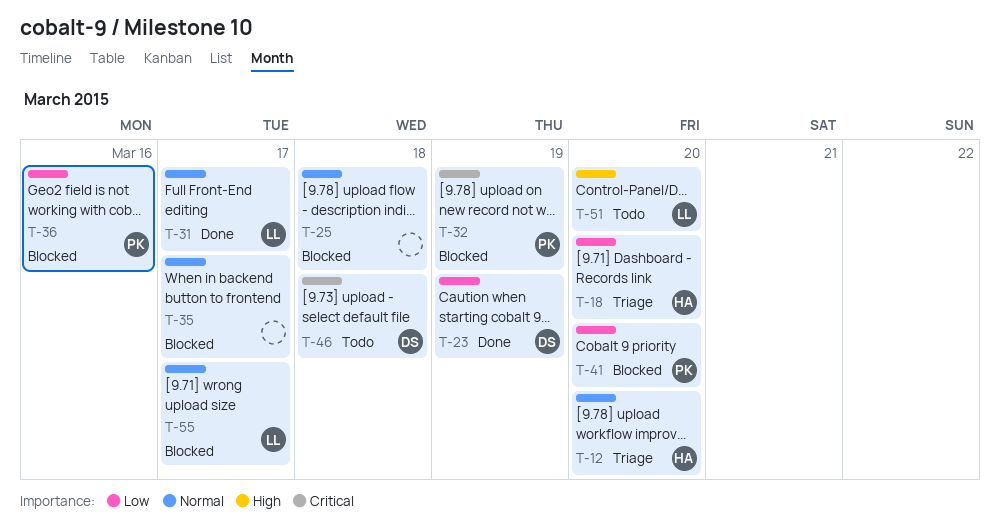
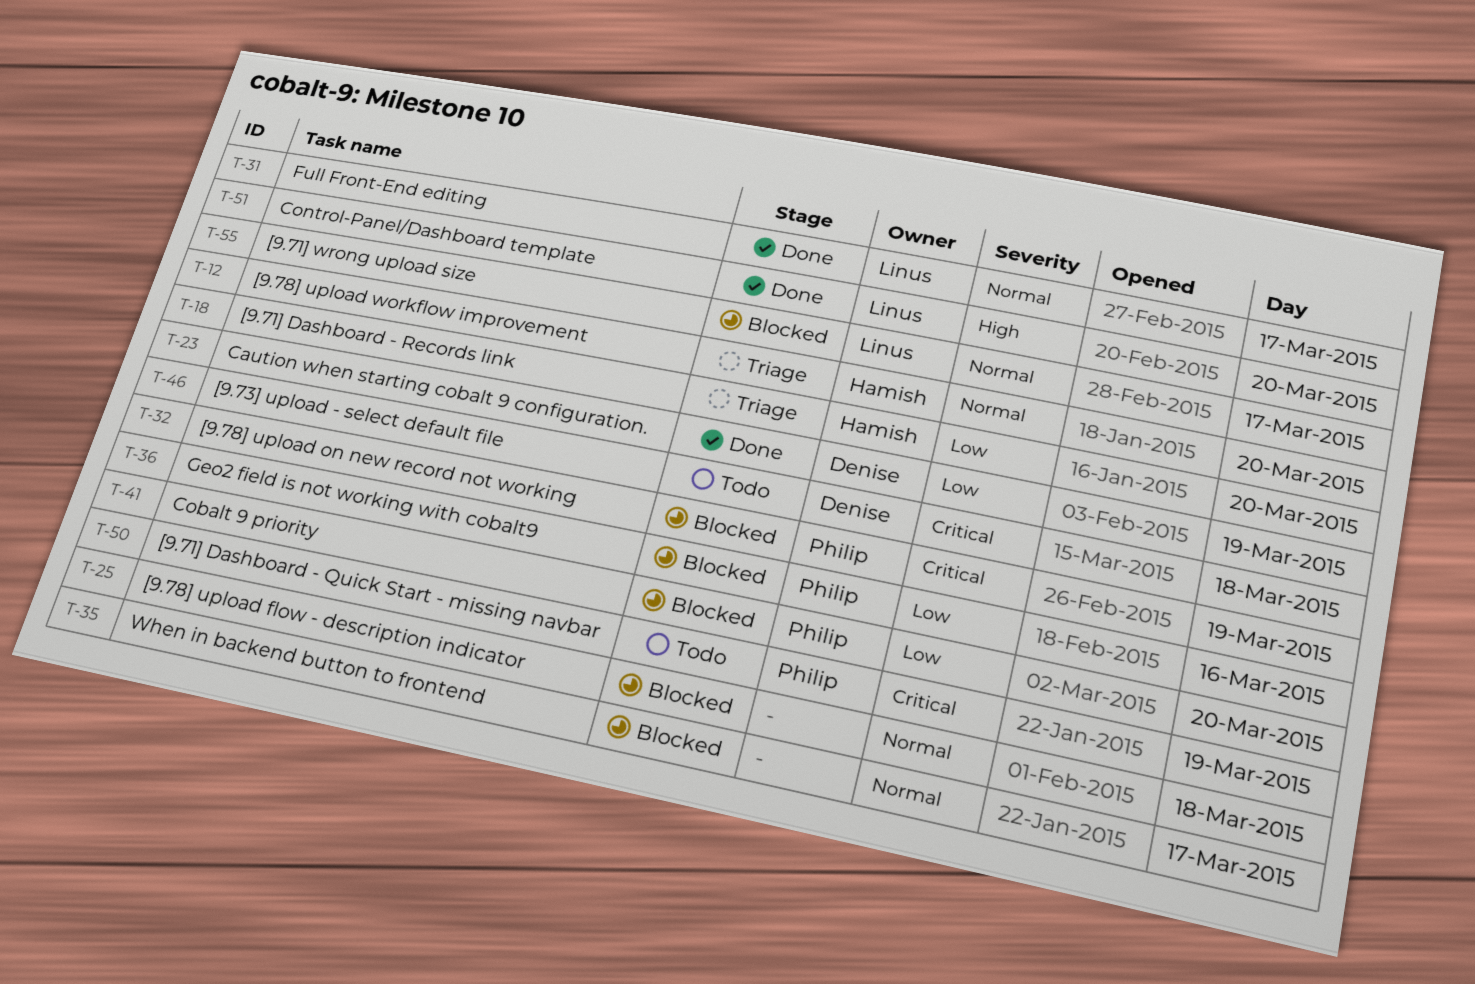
T-50: none -> present
T-51, status: Todo -> Done

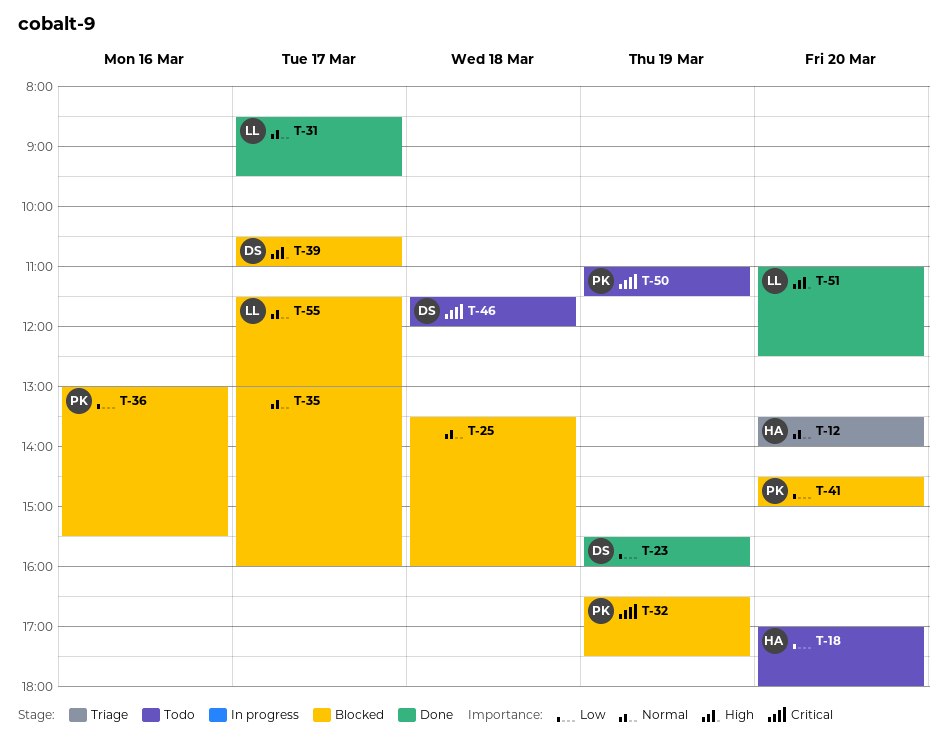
T-18, status: Triage -> Todo
T-39: none -> present

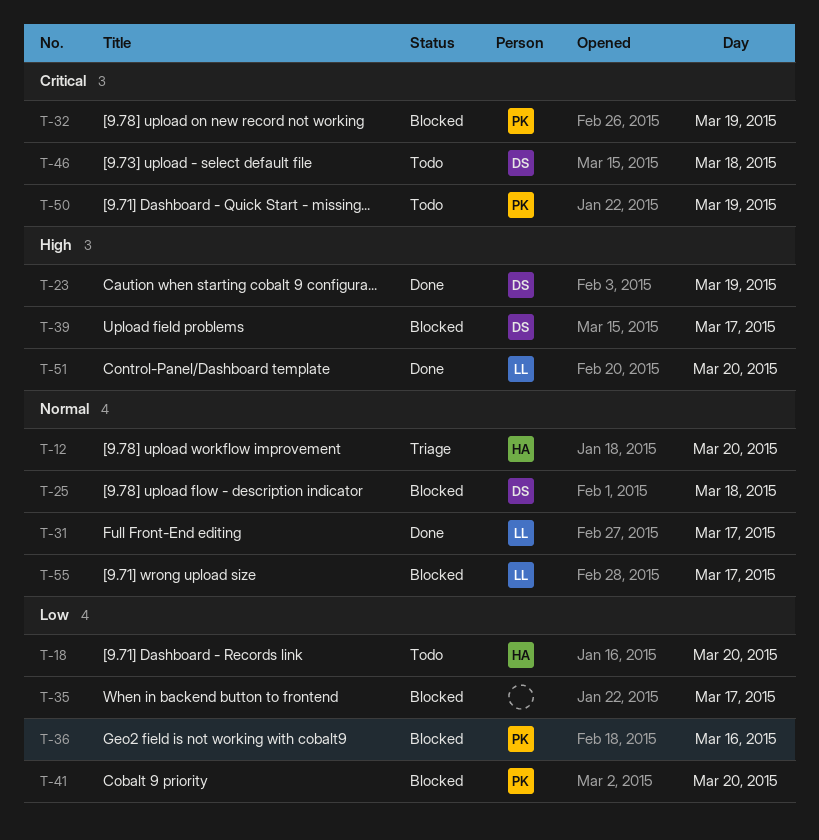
T-23, priority: Low -> High
T-25, owner: none -> DS
T-35, priority: Normal -> Low

